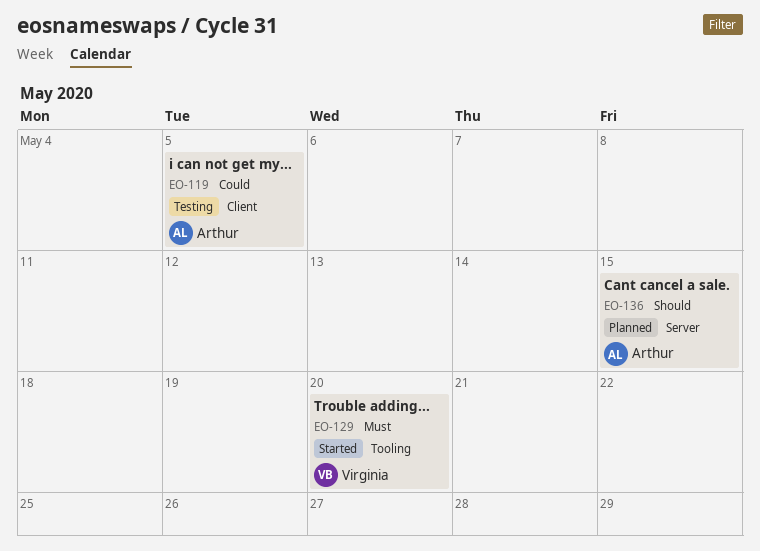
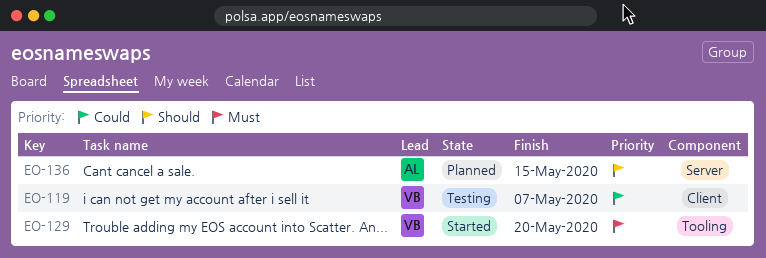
EO-119, owner: Arthur -> Virginia
EO-119, due: May 5 -> May 7

